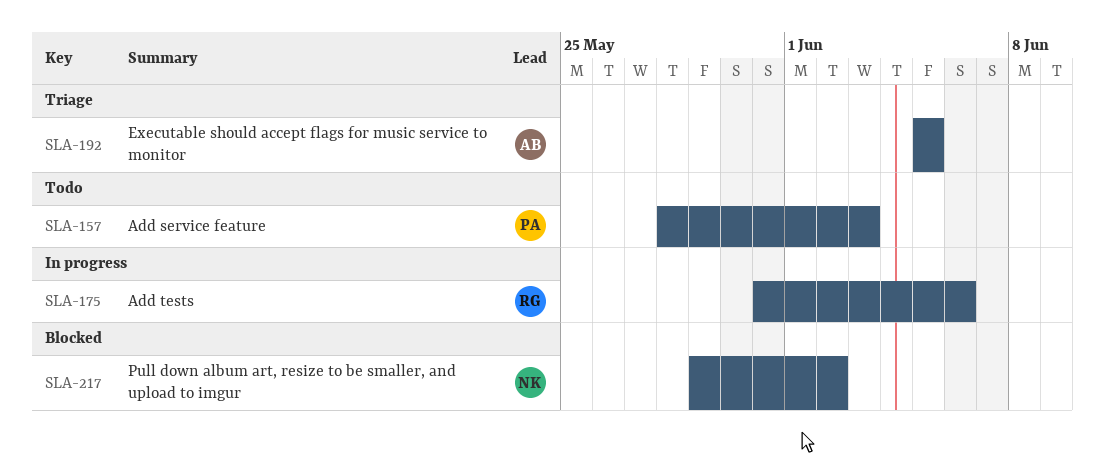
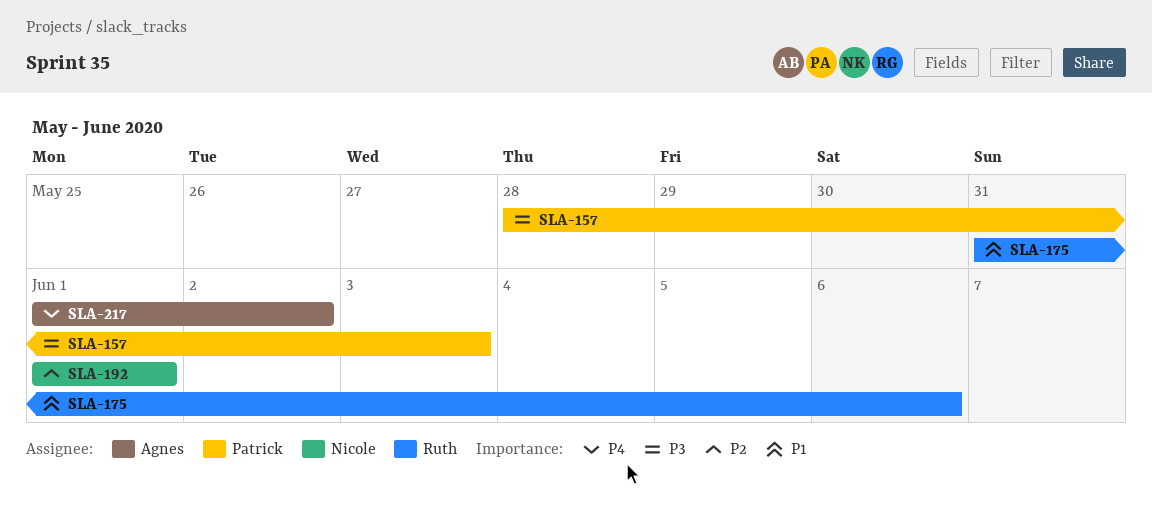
SLA-192, owner: Agnes -> Nicole
SLA-192, start: Jun 5 -> Jun 1
SLA-192, due: Jun 5 -> Jun 1
SLA-217, owner: Nicole -> Agnes
SLA-217, start: May 29 -> Jun 1

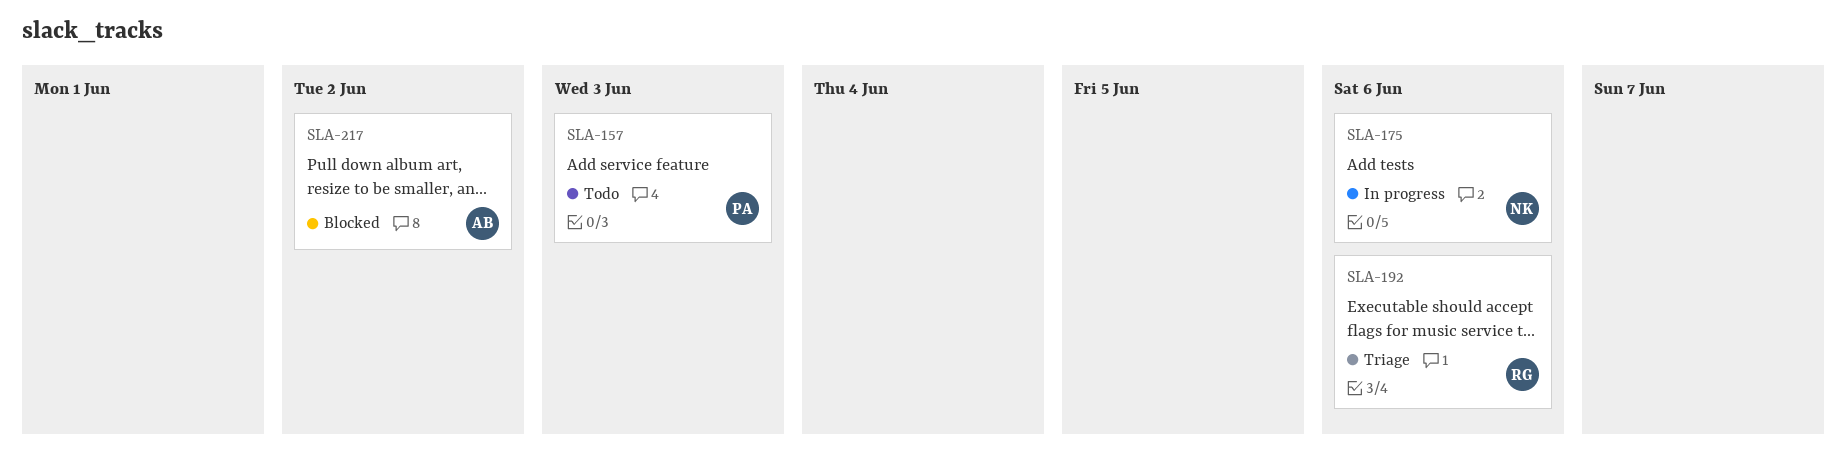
SLA-175, owner: Ruth -> Nicole
SLA-192, owner: Nicole -> Ruth
SLA-192, due: Jun 1 -> Jun 6

